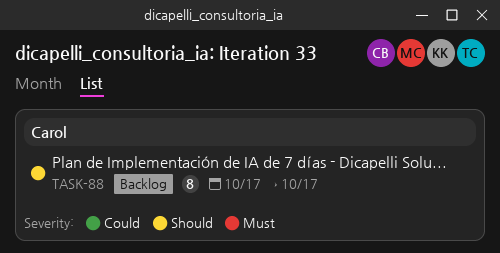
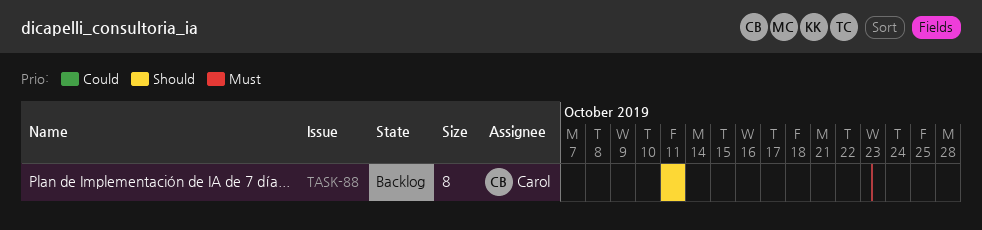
TASK-88, start: Oct 17 -> Oct 11
TASK-88, due: Oct 17 -> Oct 11

